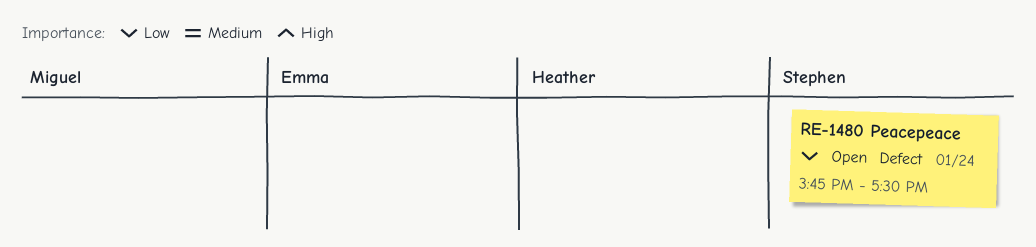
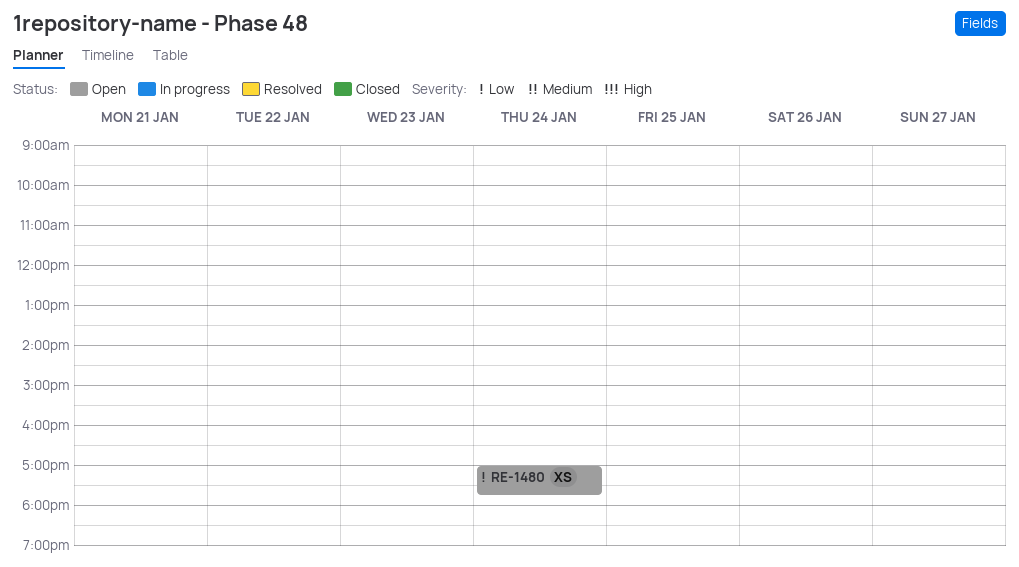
RE-1480, begins: 15:45 -> 17:00
RE-1480, ends: 17:30 -> 17:45

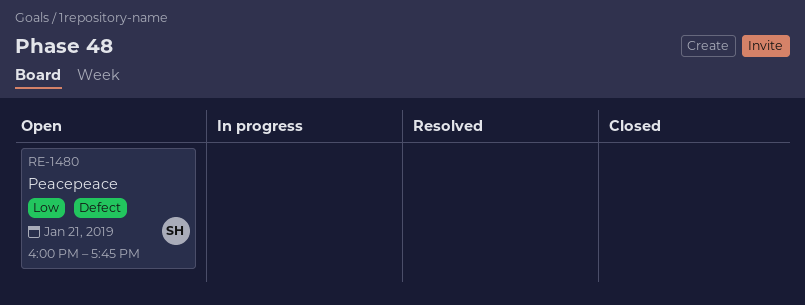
RE-1480, day: Jan 24 -> Jan 21
RE-1480, begins: 17:00 -> 16:00

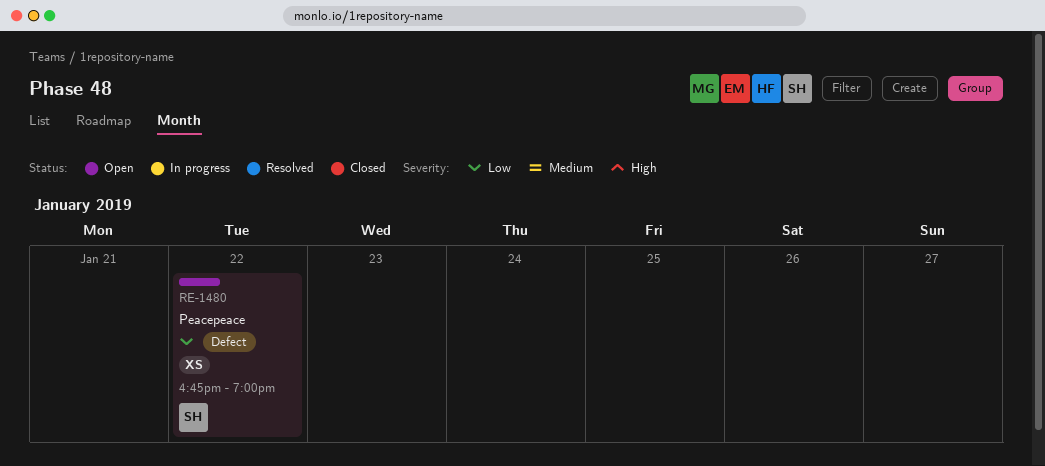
RE-1480, day: Jan 21 -> Jan 22
RE-1480, begins: 16:00 -> 16:45
RE-1480, ends: 17:45 -> 19:00

